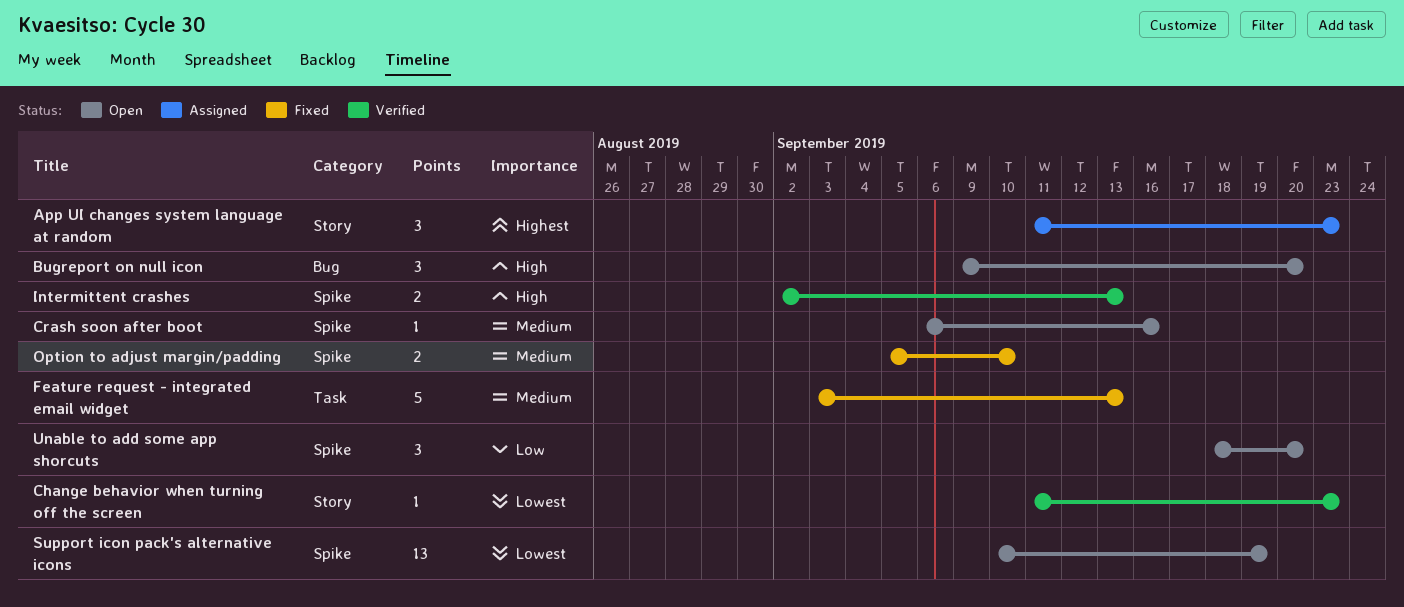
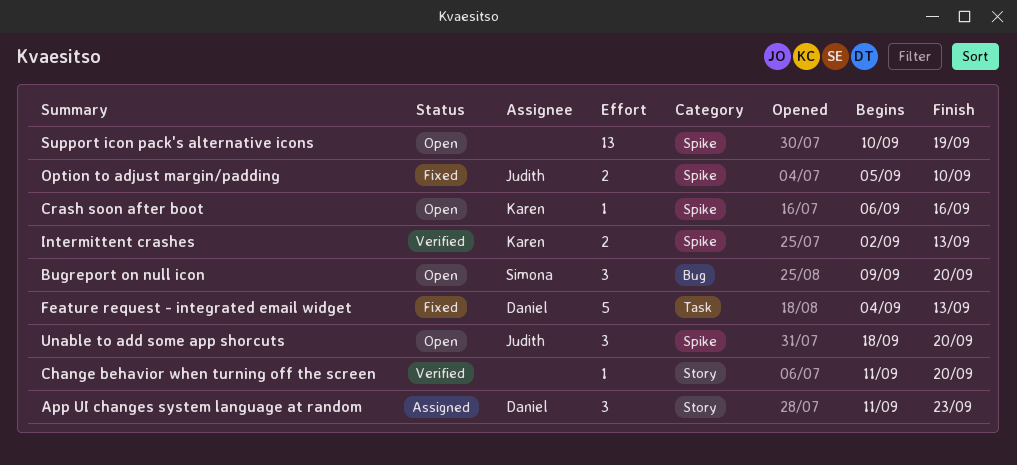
Change behavior when turning off the screen, due: Sep 23 -> Sep 20
Feature request - integrated email widget, start: Sep 3 -> Sep 4

